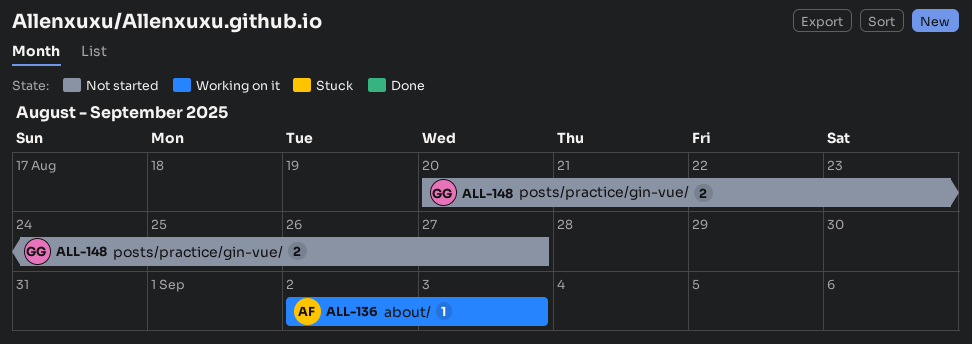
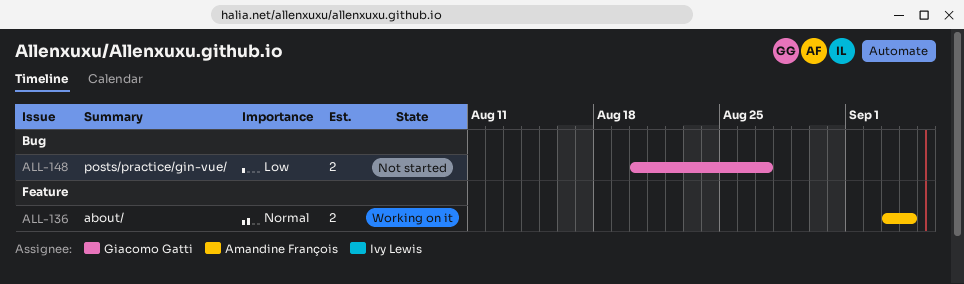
ALL-136, estimate: 1 -> 2
ALL-136, start: Sep 2 -> Sep 3
ALL-136, due: Sep 3 -> Sep 4

